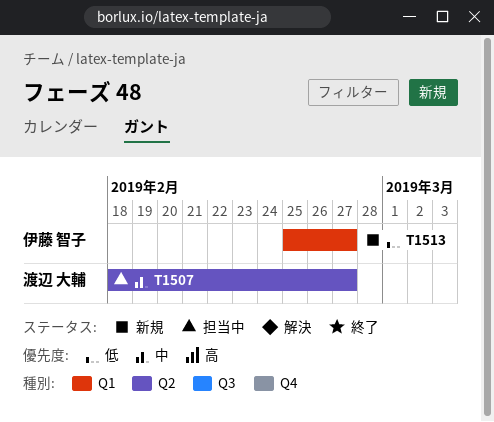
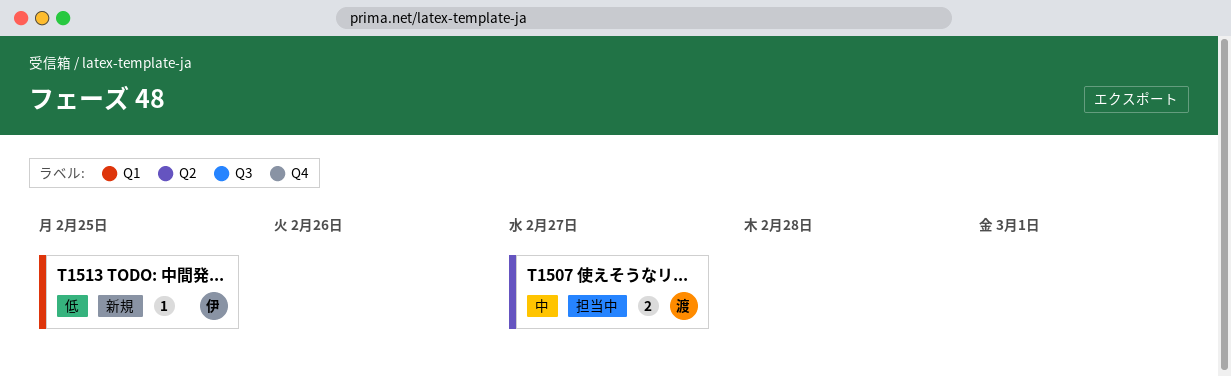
T1513, due: Feb 27 -> Feb 25

